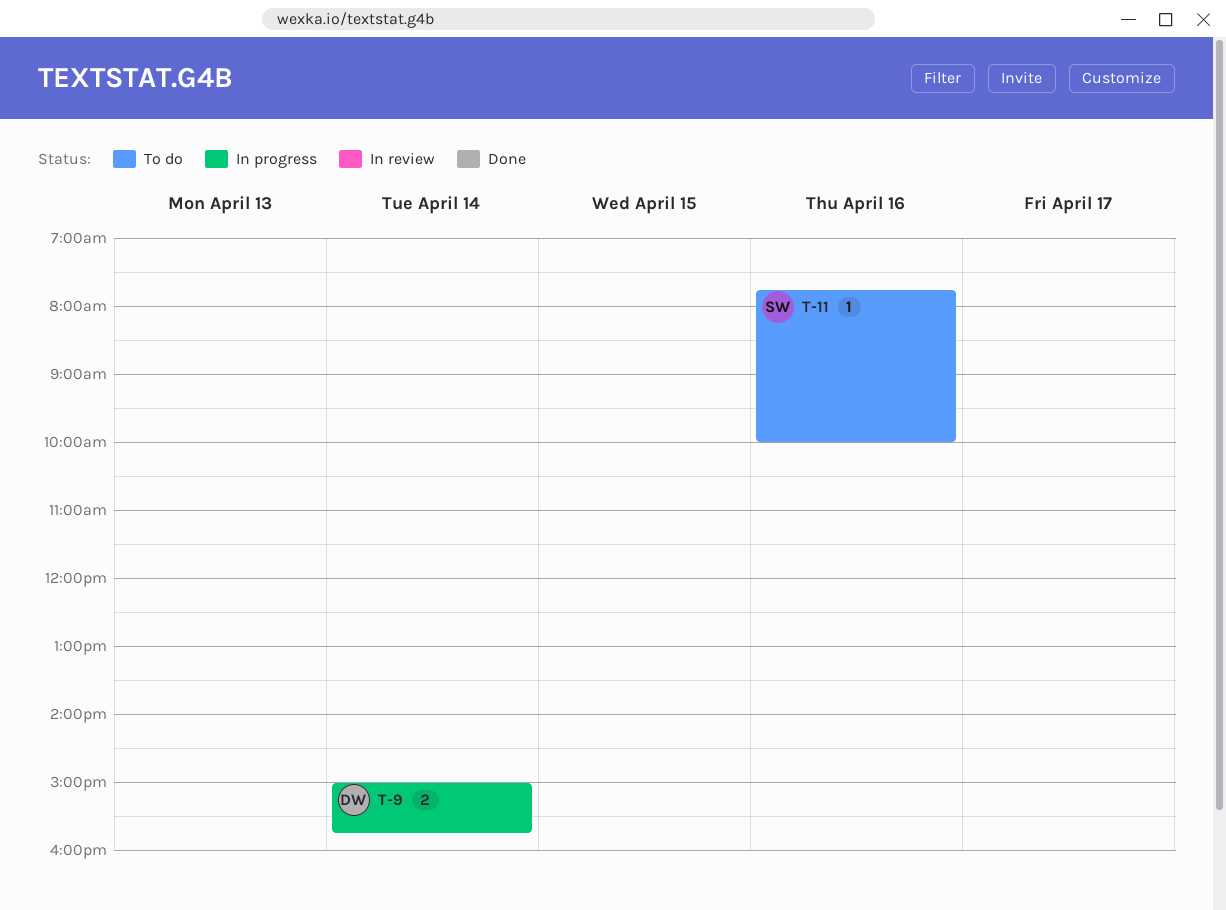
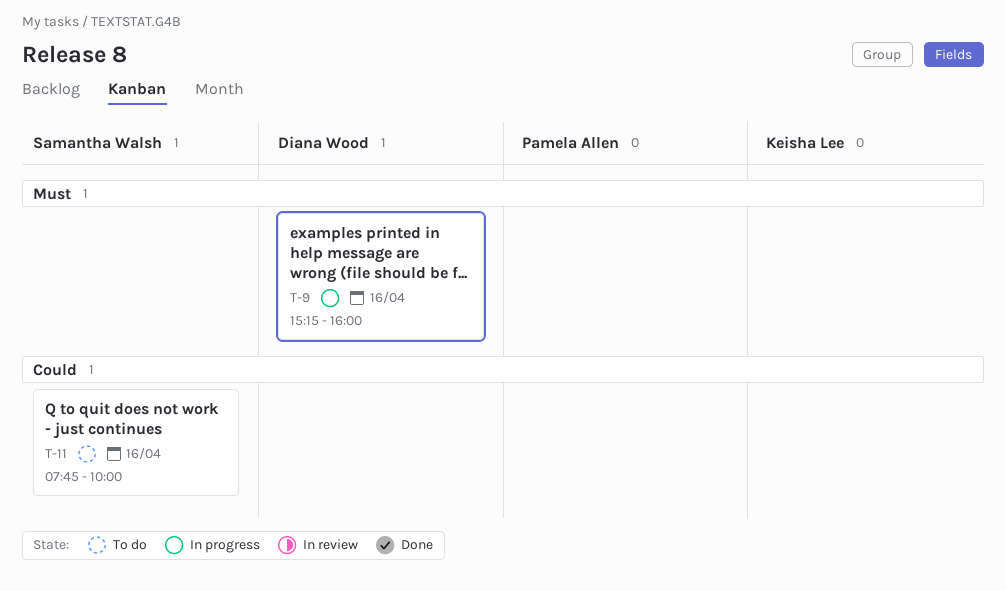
T-9, day: Apr 14 -> Apr 16
T-9, begins: 15:00 -> 15:15
T-9, ends: 15:45 -> 16:00

